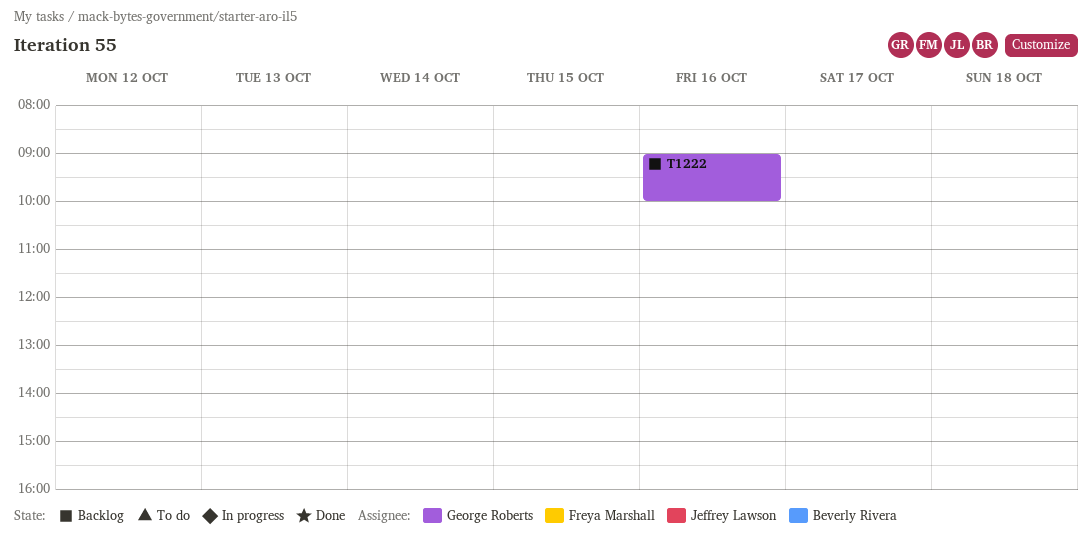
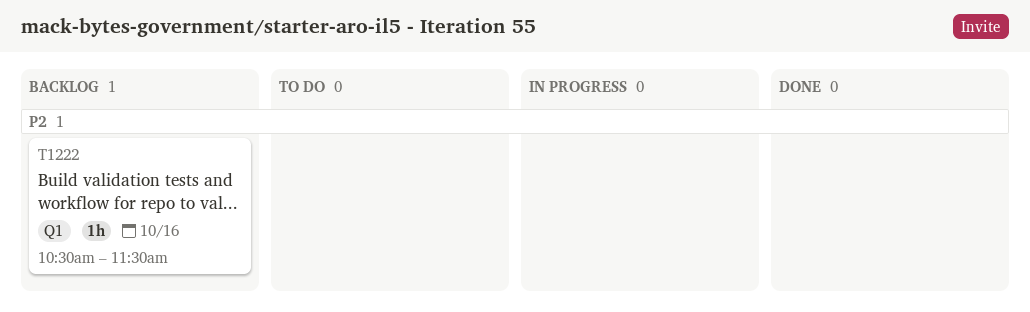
T1222, begins: 09:00 -> 10:30
T1222, ends: 10:00 -> 11:30

